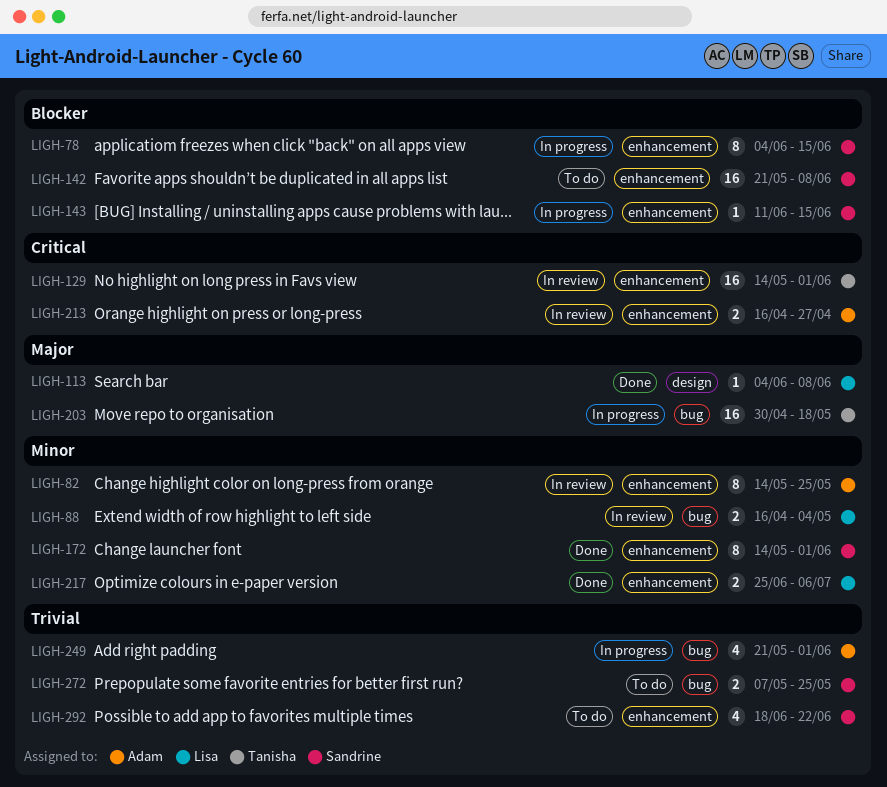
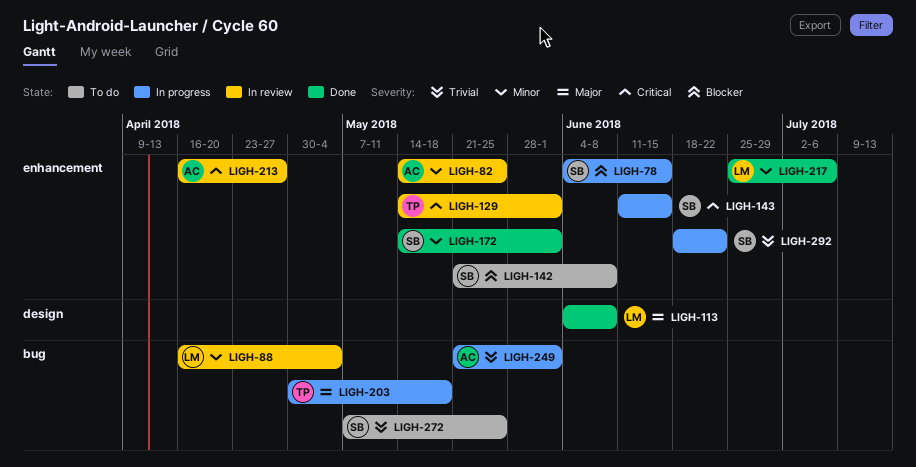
LIGH-143, priority: Blocker -> Critical
LIGH-292, status: To do -> In progress

